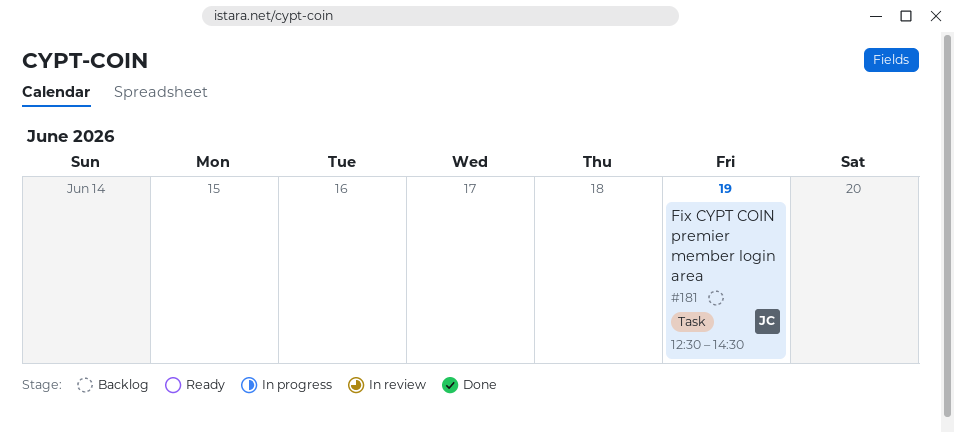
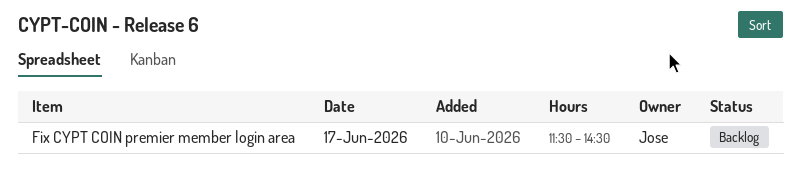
Fix CYPT COIN premier member login area, day: Jun 19 -> Jun 17
Fix CYPT COIN premier member login area, begins: 12:30 -> 11:30

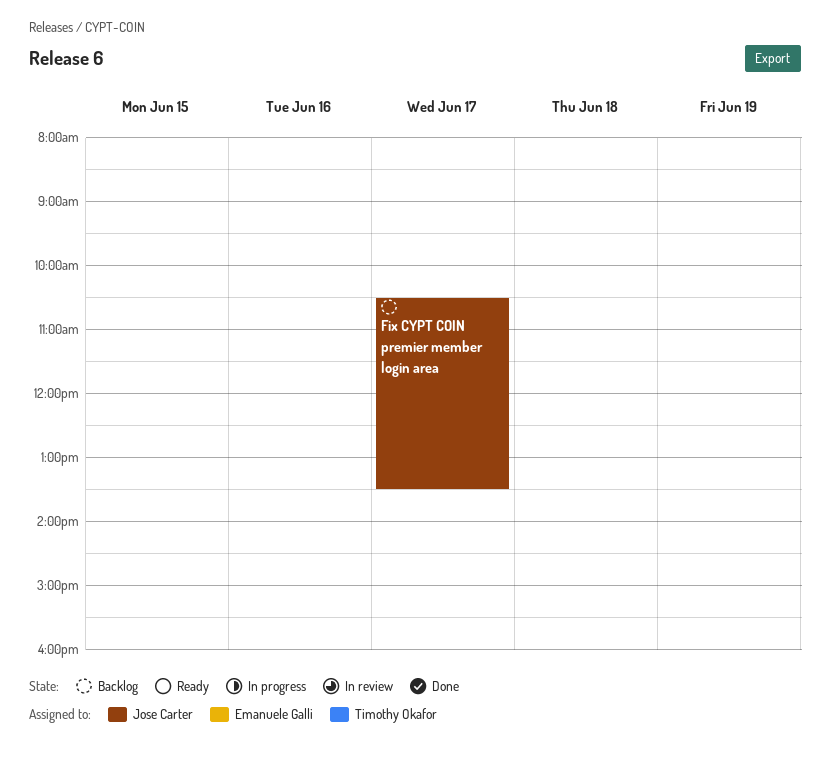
Fix CYPT COIN premier member login area, begins: 11:30 -> 10:30
Fix CYPT COIN premier member login area, ends: 14:30 -> 13:30

